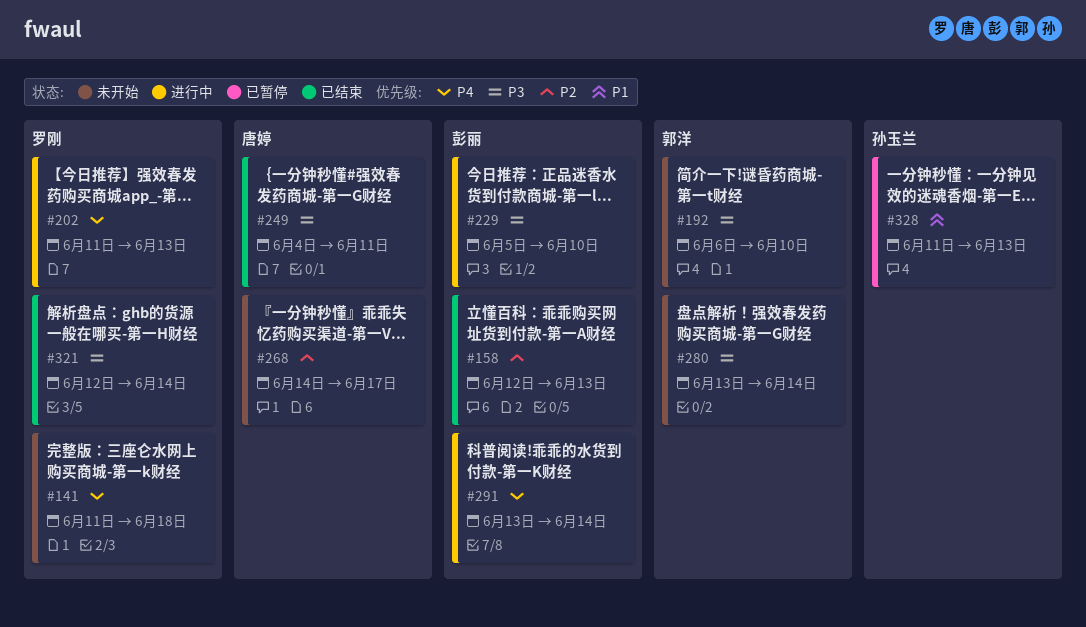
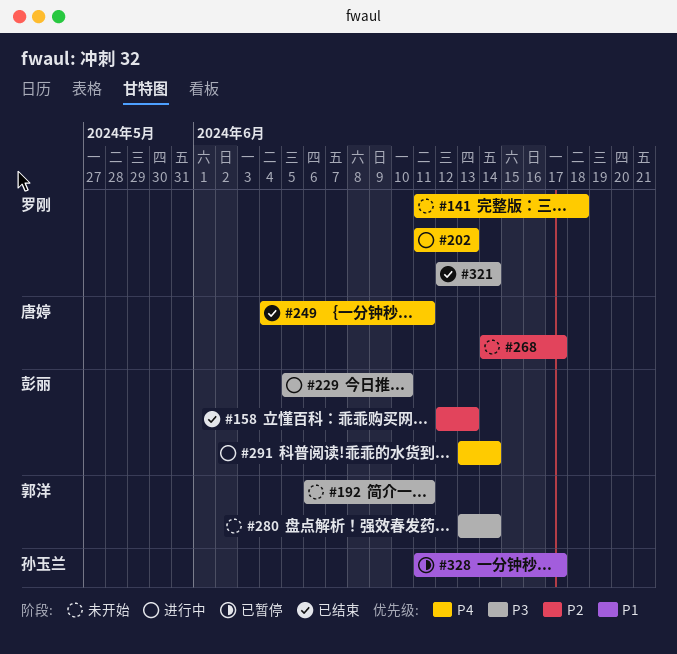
#192, due: Jun 10 -> Jun 11
#249, priority: P3 -> P4
#328, due: Jun 13 -> Jun 17

